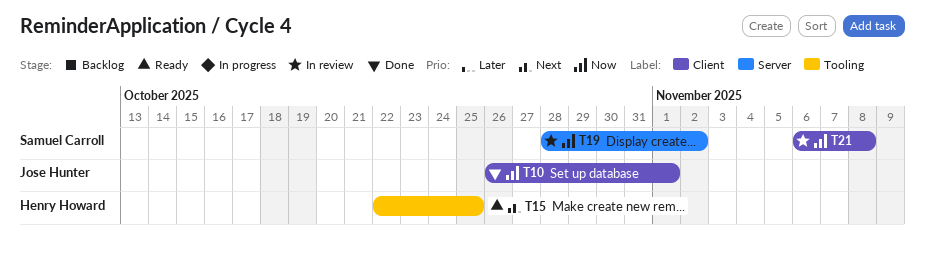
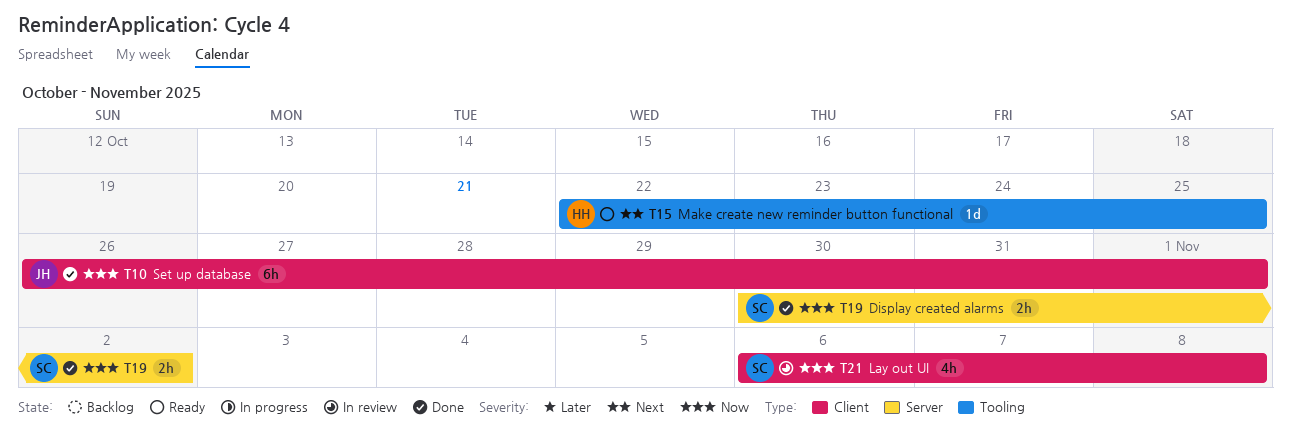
T19, status: In review -> Done
T19, start: Oct 28 -> Oct 30

